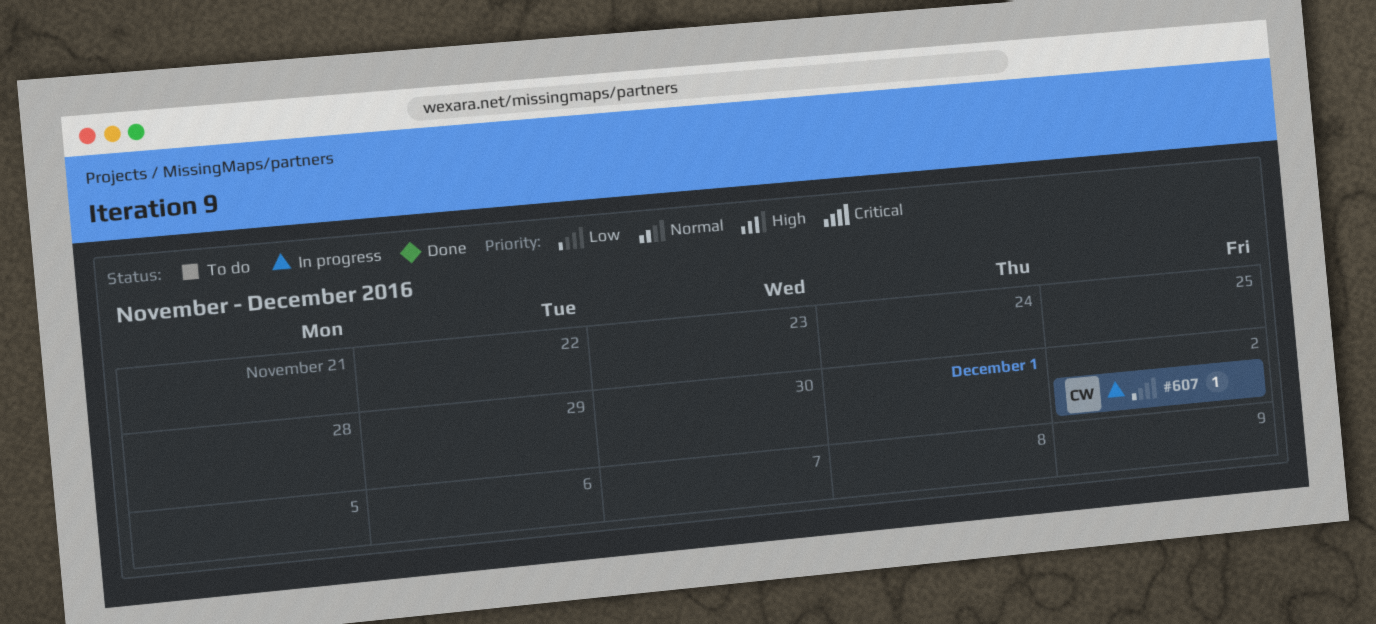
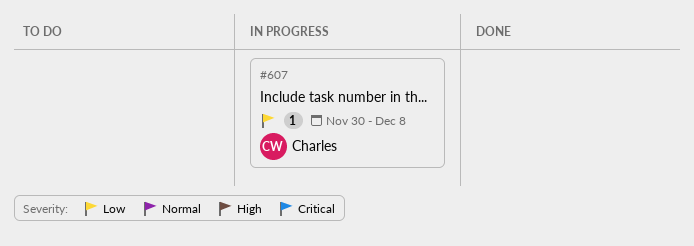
#607, start: Dec 2 -> Nov 30
#607, due: Dec 2 -> Dec 8

